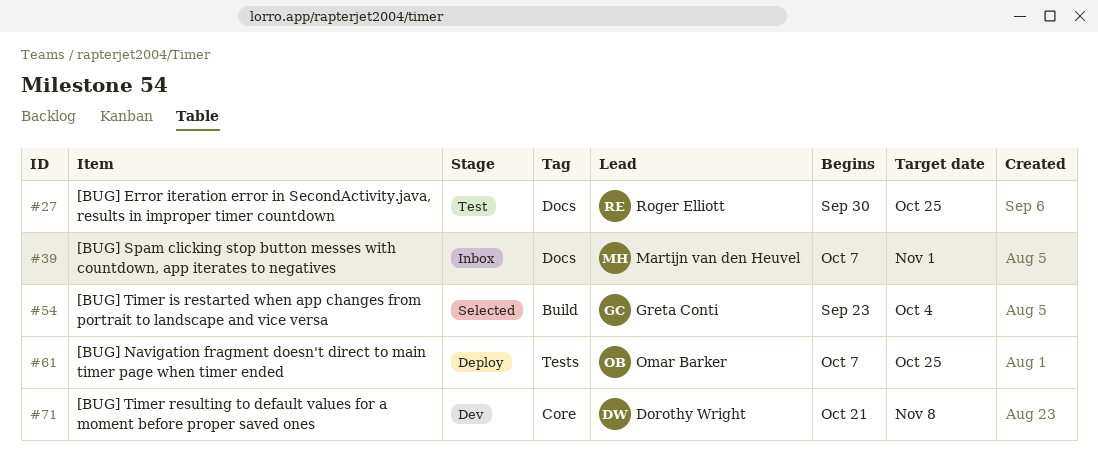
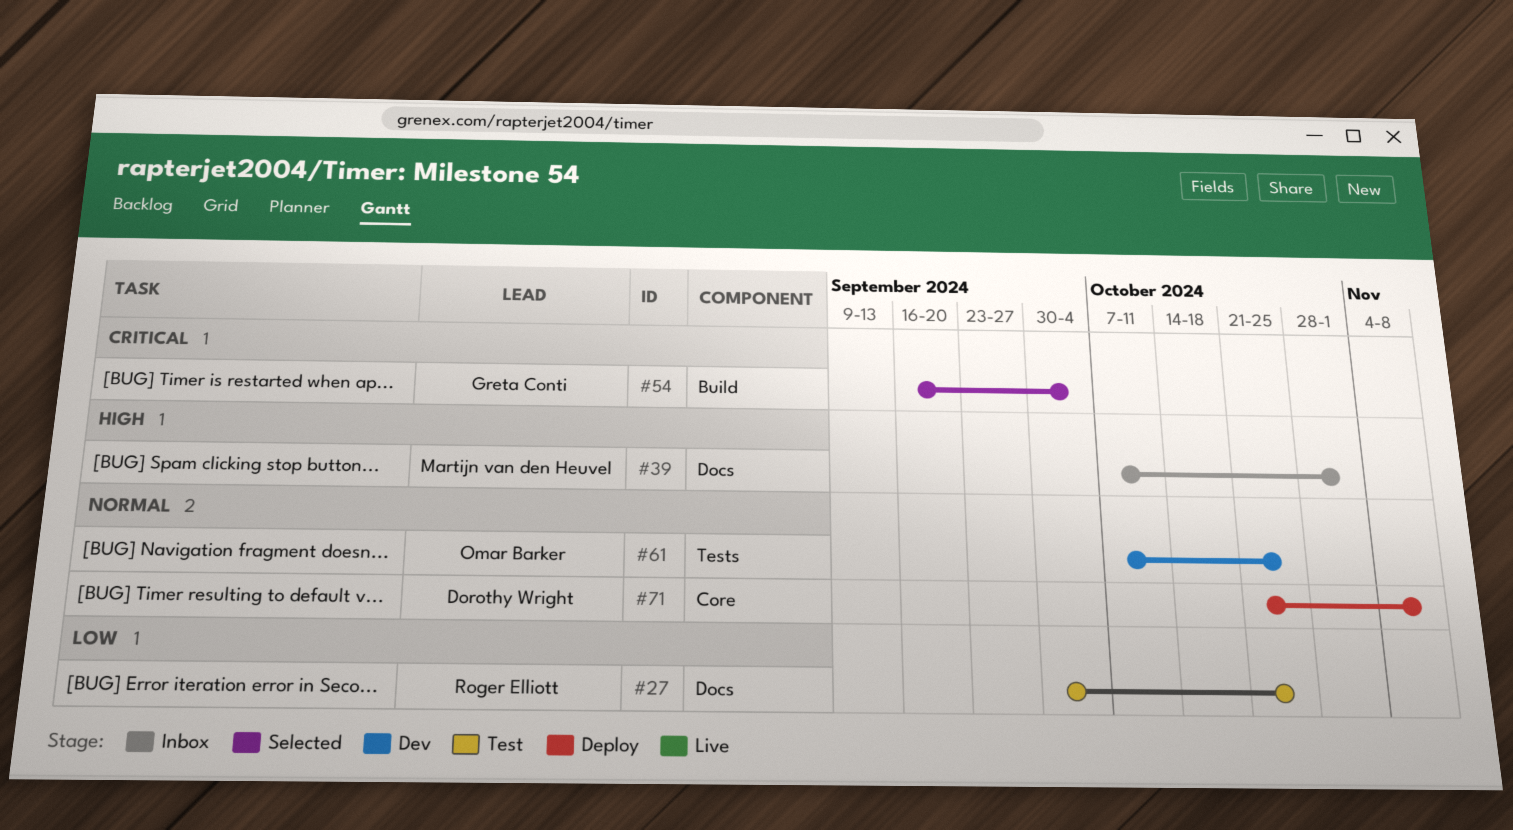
#54, start: Sep 23 -> Sep 16
#61, status: Deploy -> Dev
#71, status: Dev -> Deploy

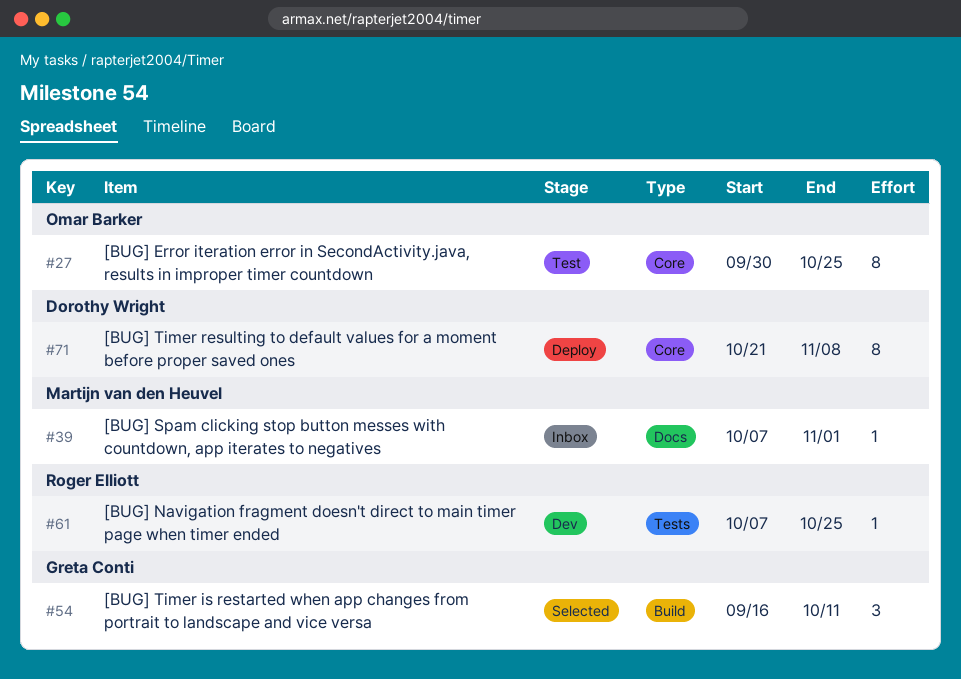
#27, owner: Roger Elliott -> Omar Barker
#27, label: Docs -> Core
#54, due: Oct 4 -> Oct 11
#61, owner: Omar Barker -> Roger Elliott

